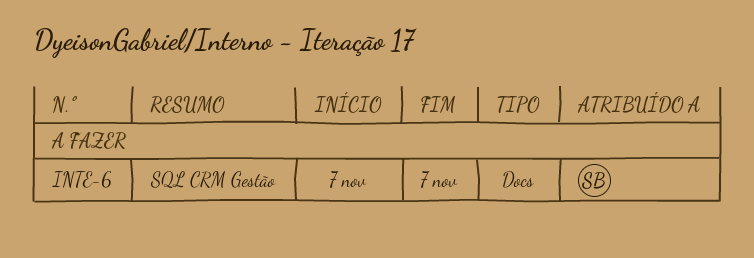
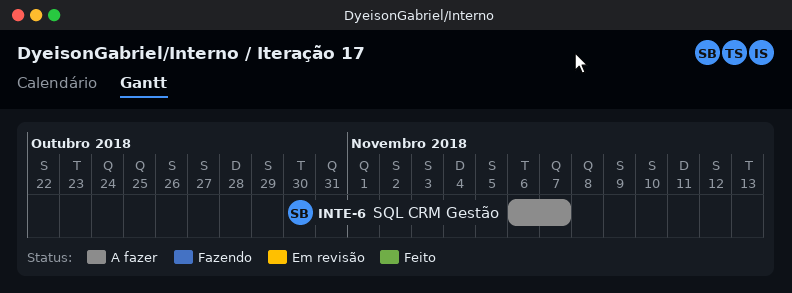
INTE-6, start: Nov 7 -> Nov 6

